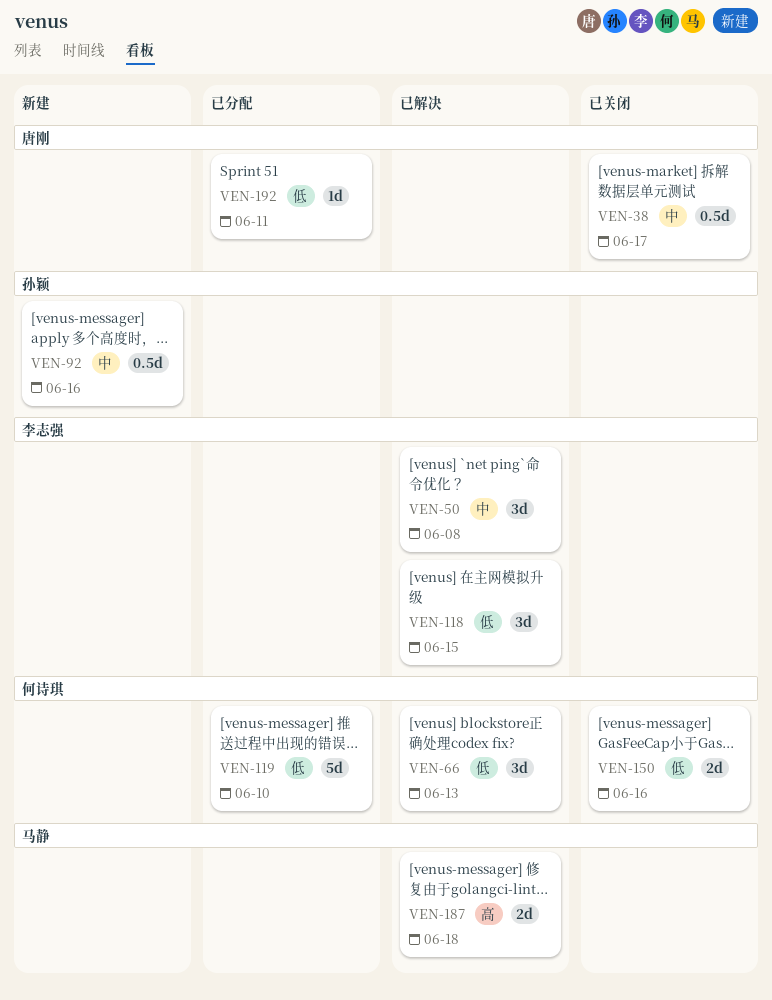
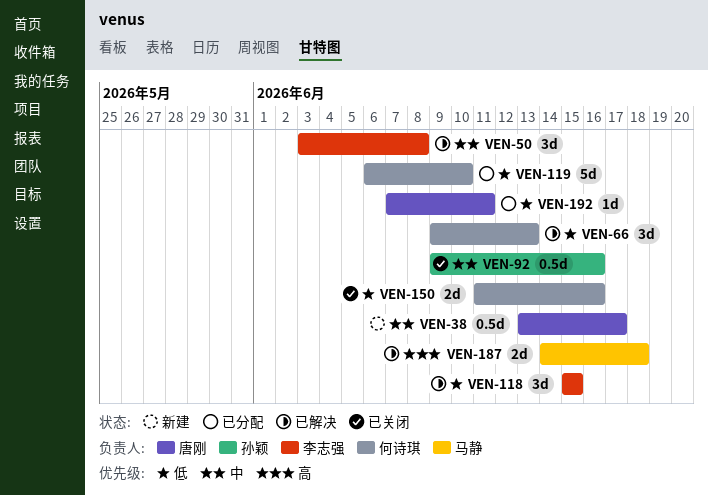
VEN-38, status: 已关闭 -> 新建
VEN-92, status: 新建 -> 已关闭

